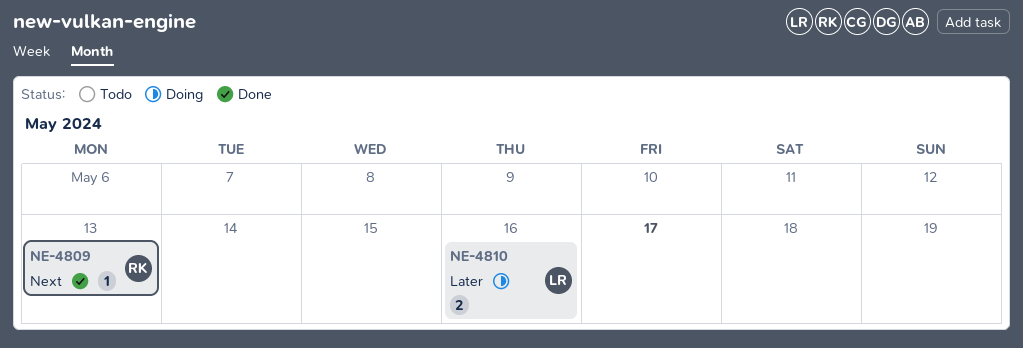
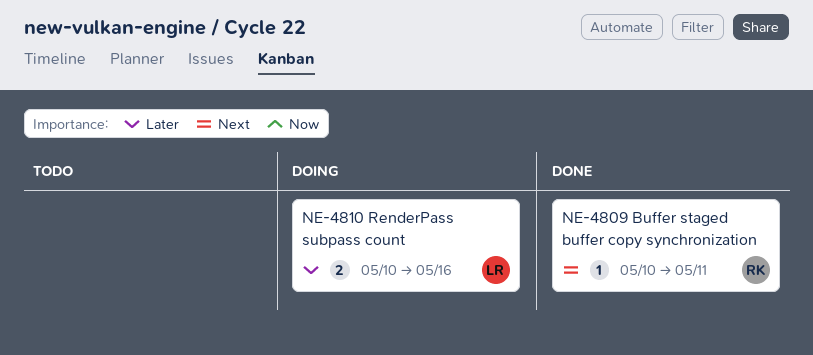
NE-4809, due: May 13 -> May 11

